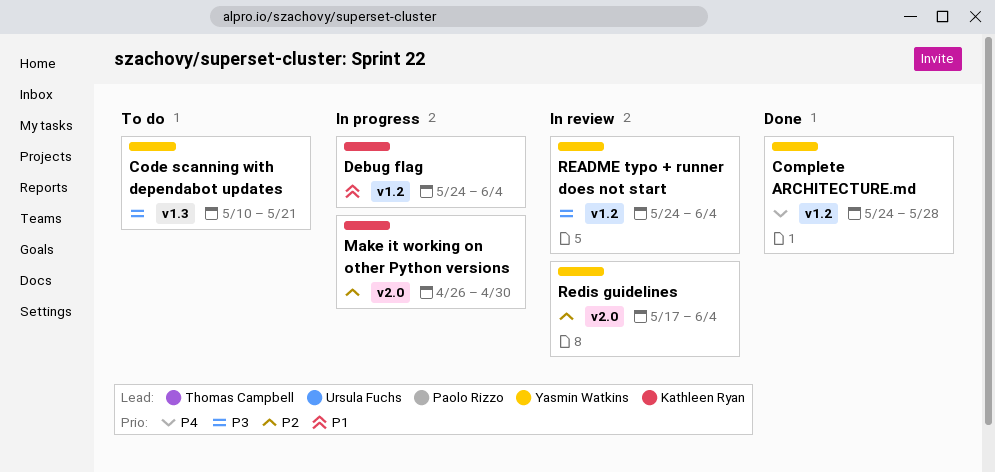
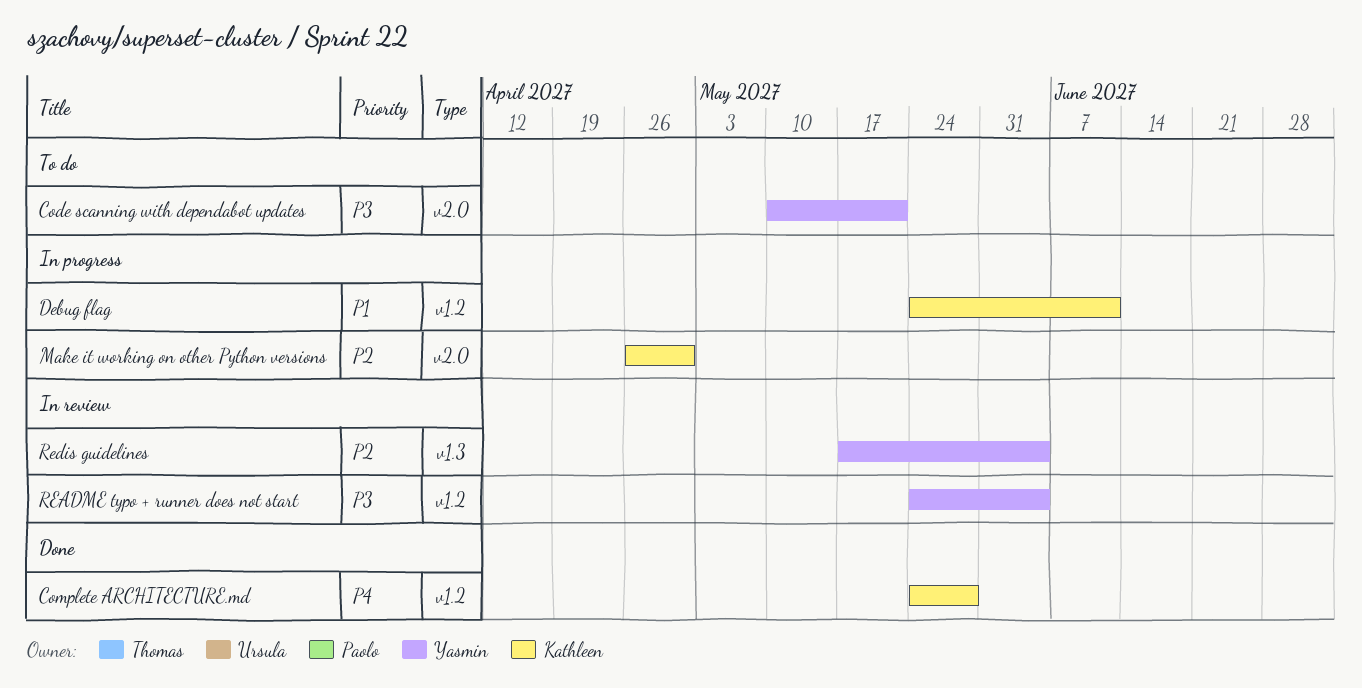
Code scanning with dependabot updates, label: v1.3 -> v2.0
Complete ARCHITECTURE.md, owner: Yasmin Watkins -> Kathleen Ryan
Debug flag, due: Jun 4 -> Jun 11
Redis guidelines, label: v2.0 -> v1.3

